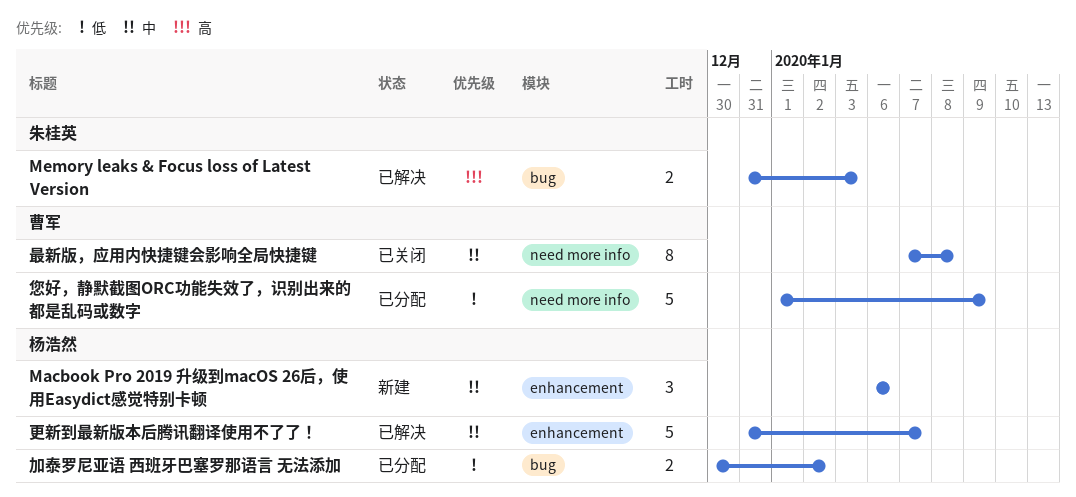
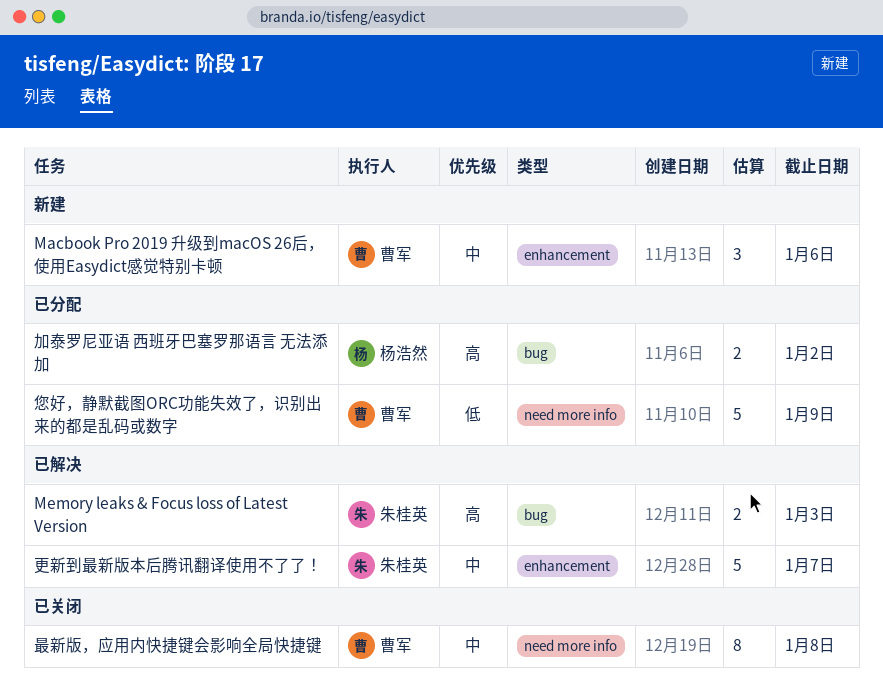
Macbook Pro 2019 升级到macOS 26后，使用Easydict感觉特别卡顿, owner: 杨浩然 -> 曹军
加泰罗尼亚语 西班牙巴塞罗那语言 无法添加, priority: 低 -> 高
更新到最新版本后腾讯翻译使用不了了！, owner: 杨浩然 -> 朱桂英

